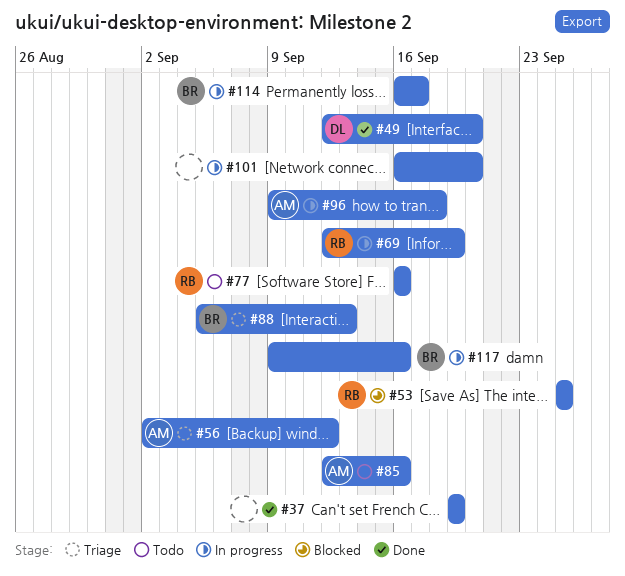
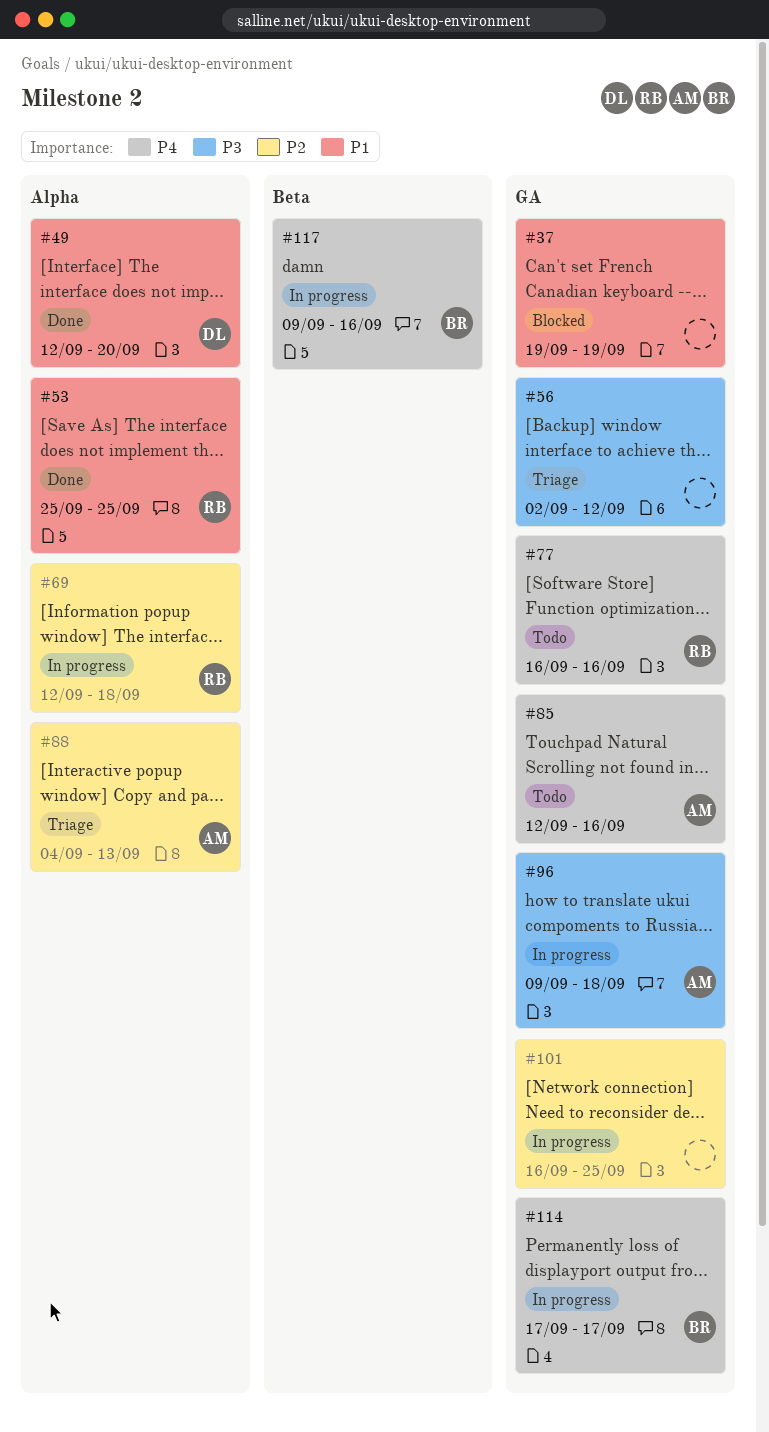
#37, status: Done -> Blocked
#53, status: Blocked -> Done
#56, owner: AM -> none
#69, due: Sep 19 -> Sep 18
#88, owner: BR -> AM
#88, start: Sep 5 -> Sep 4
#101, due: Sep 20 -> Sep 25
#114, start: Sep 16 -> Sep 17

